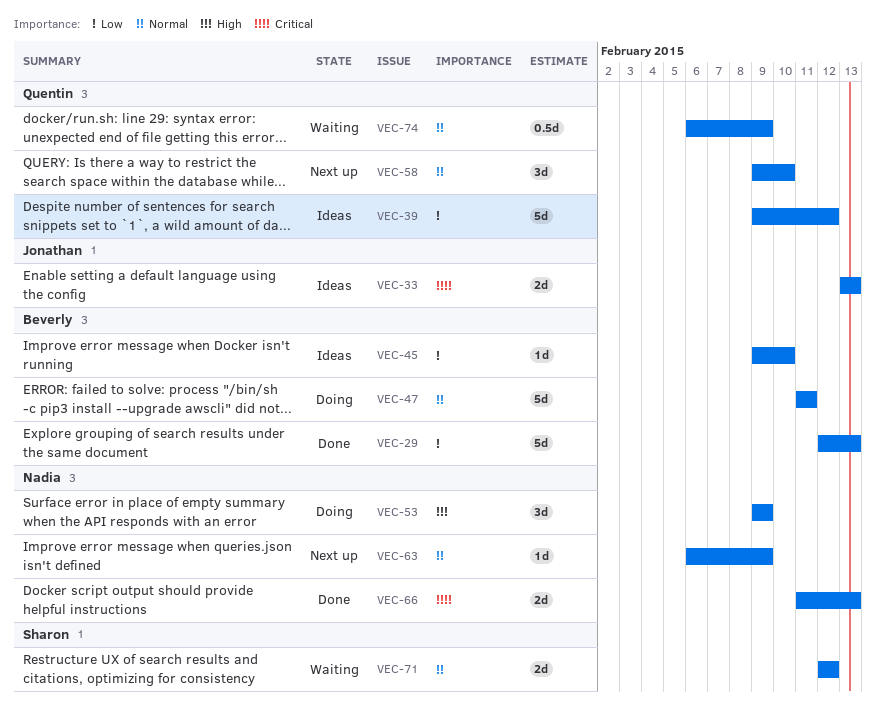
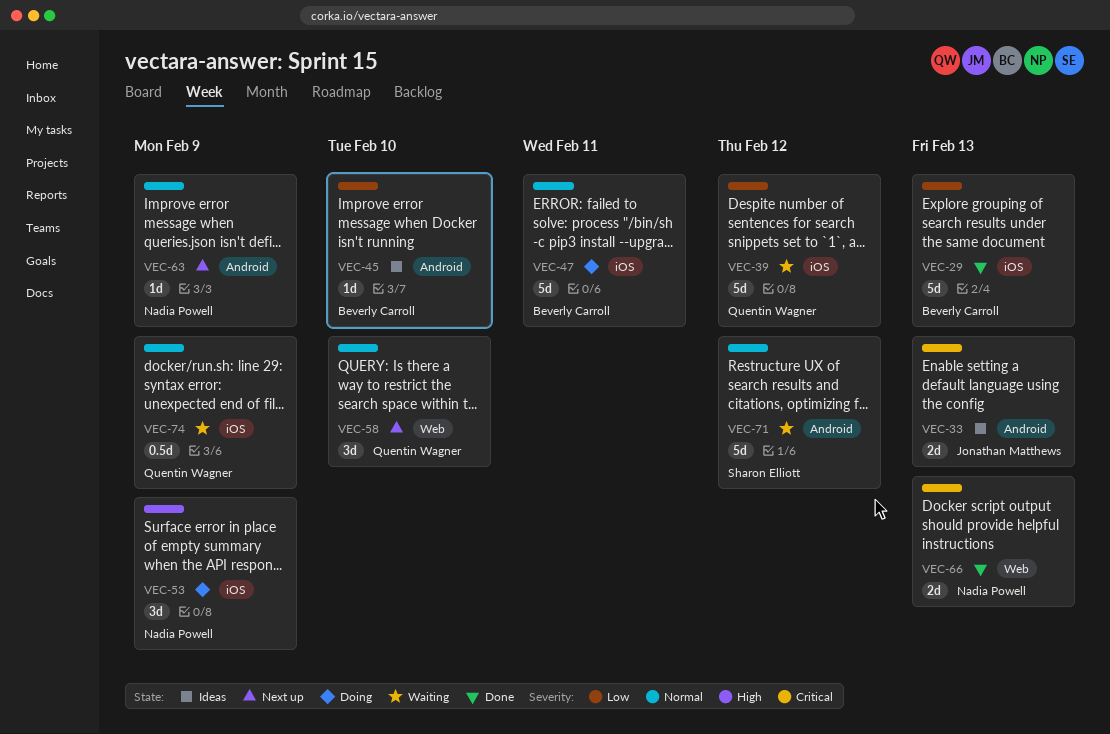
VEC-39, status: Ideas -> Waiting
VEC-71, estimate: 2d -> 5d

